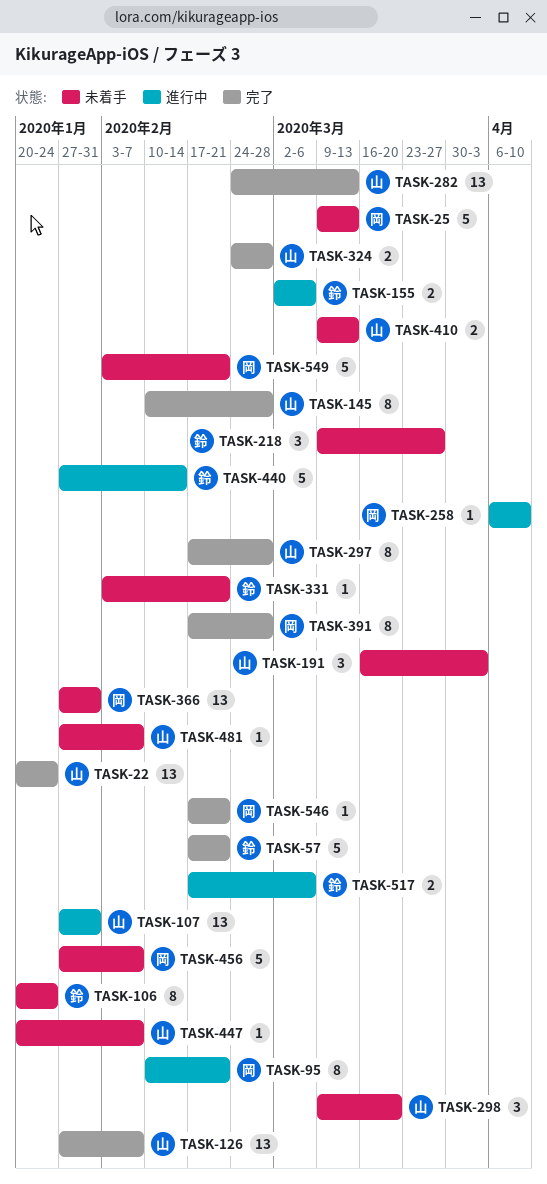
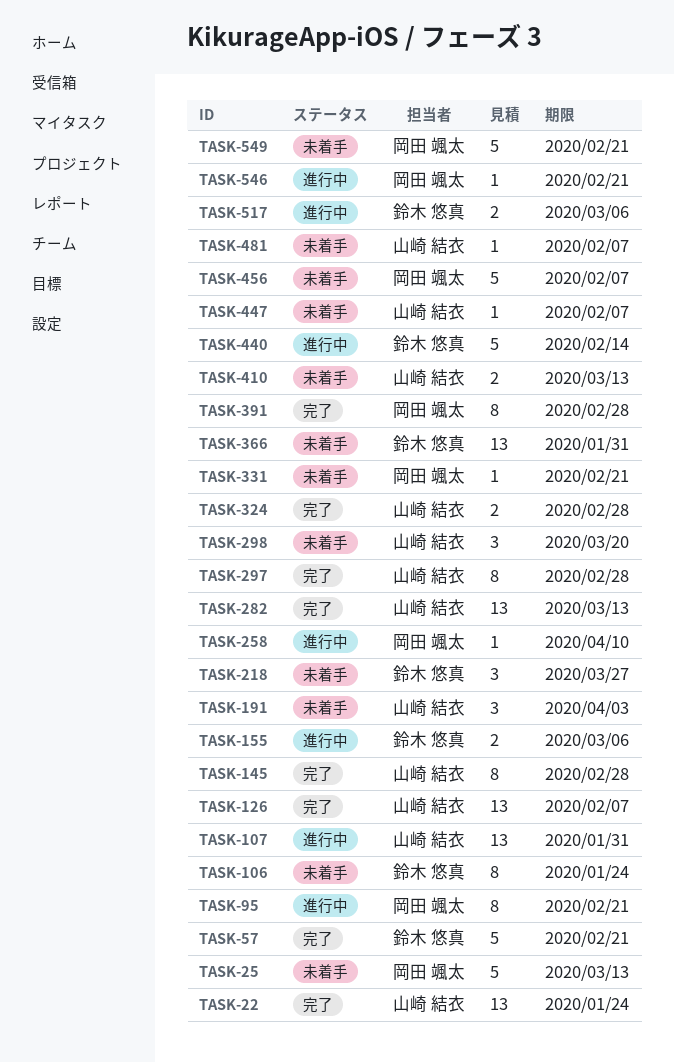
TASK-331, owner: 鈴木 悠真 -> 岡田 颯太
TASK-366, owner: 岡田 颯太 -> 鈴木 悠真
TASK-546, status: 完了 -> 進行中

